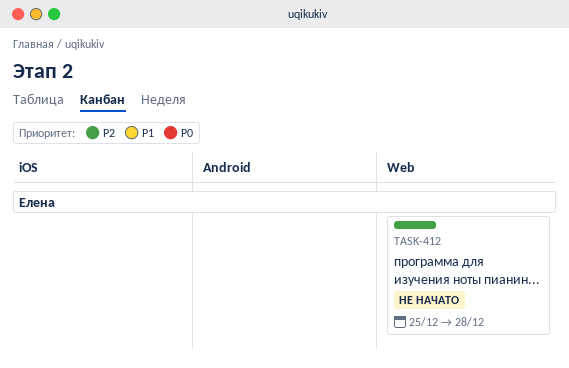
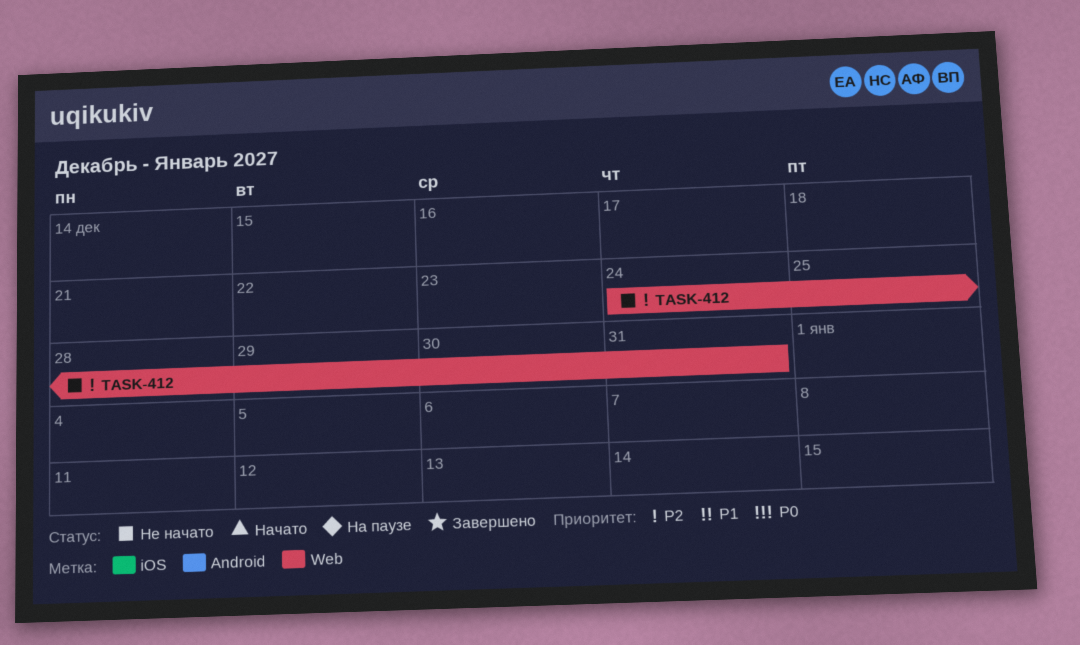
TASK-412, start: Dec 25 -> Dec 24
TASK-412, due: Dec 28 -> Dec 31

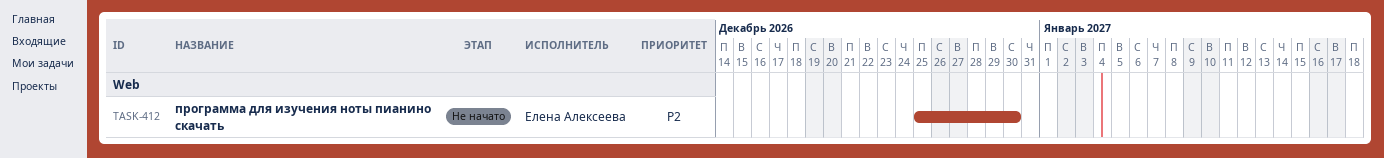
TASK-412, start: Dec 24 -> Dec 25
TASK-412, due: Dec 31 -> Dec 30

